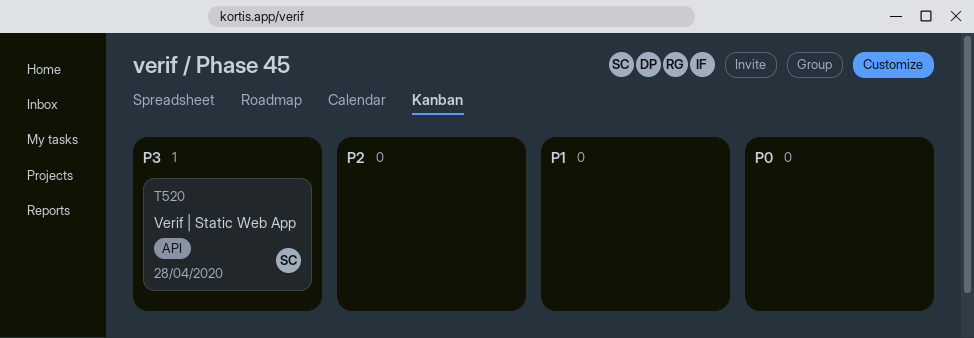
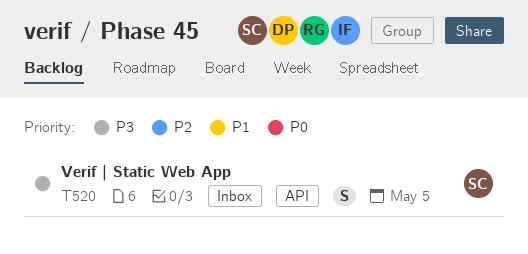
T520, due: Apr 28 -> May 5

